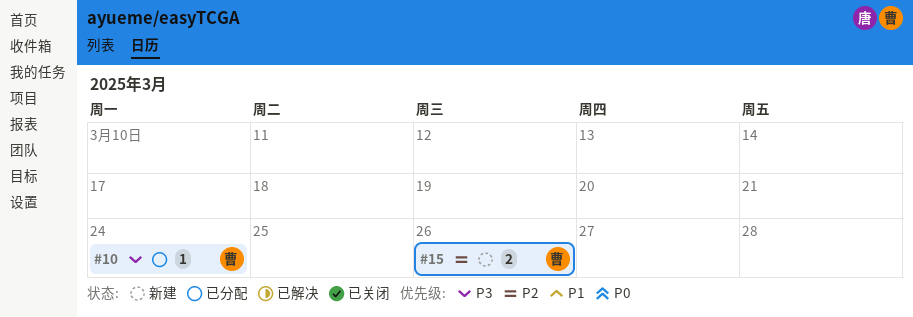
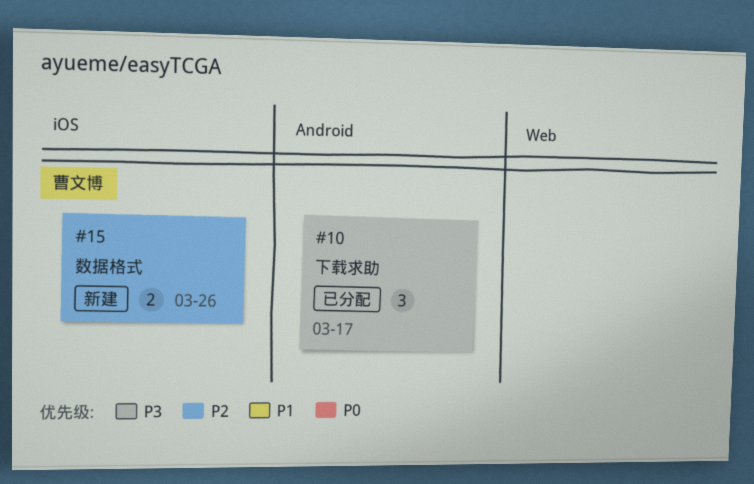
#10, estimate: 1 -> 3
#10, due: Mar 24 -> Mar 17

